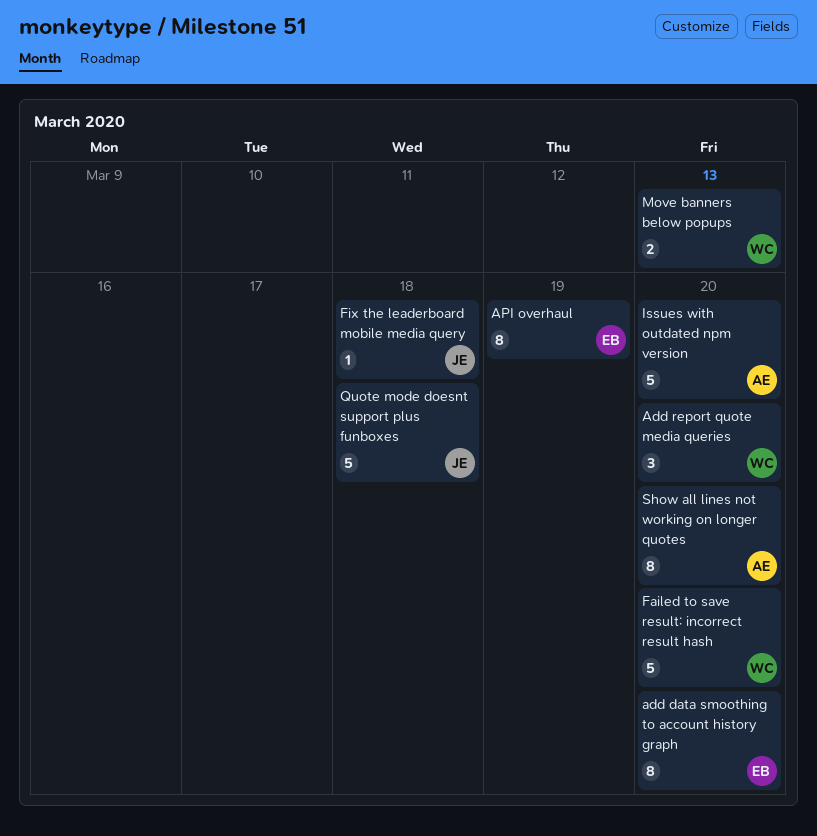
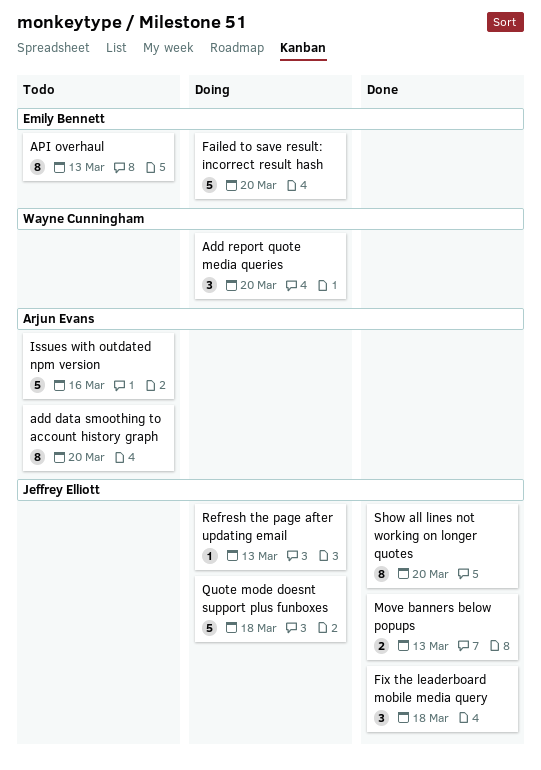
add data smoothing to account history graph, owner: Emily Bennett -> Arjun Evans
API overhaul, due: Mar 19 -> Mar 13
Failed to save result: incorrect result hash, owner: Wayne Cunningham -> Emily Bennett
Fix the leaderboard mobile media query, estimate: 1 -> 3
Issues with outdated npm version, due: Mar 20 -> Mar 16
Move banners below popups, owner: Wayne Cunningham -> Jeffrey Elliott
Refresh the page after updating email: none -> present
Show all lines not working on longer quotes, owner: Arjun Evans -> Jeffrey Elliott

